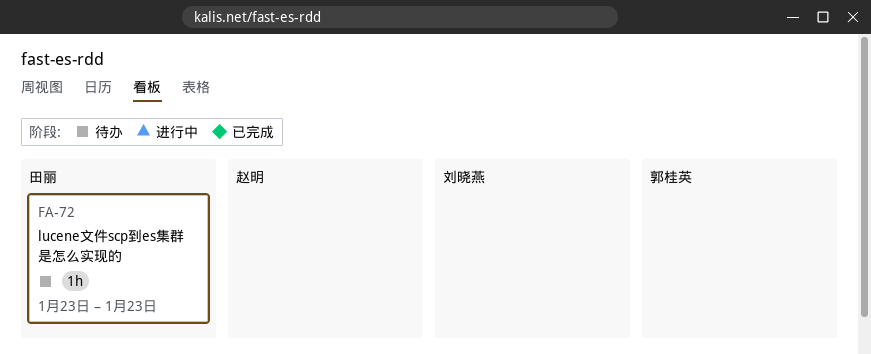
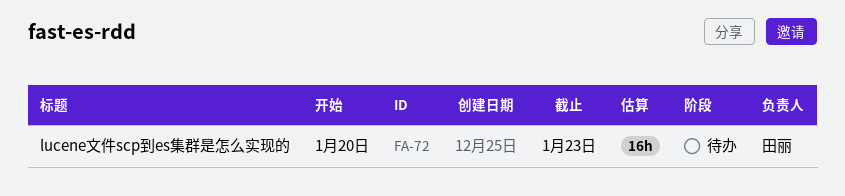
FA-72, estimate: 1h -> 16h
FA-72, start: Jan 23 -> Jan 20

